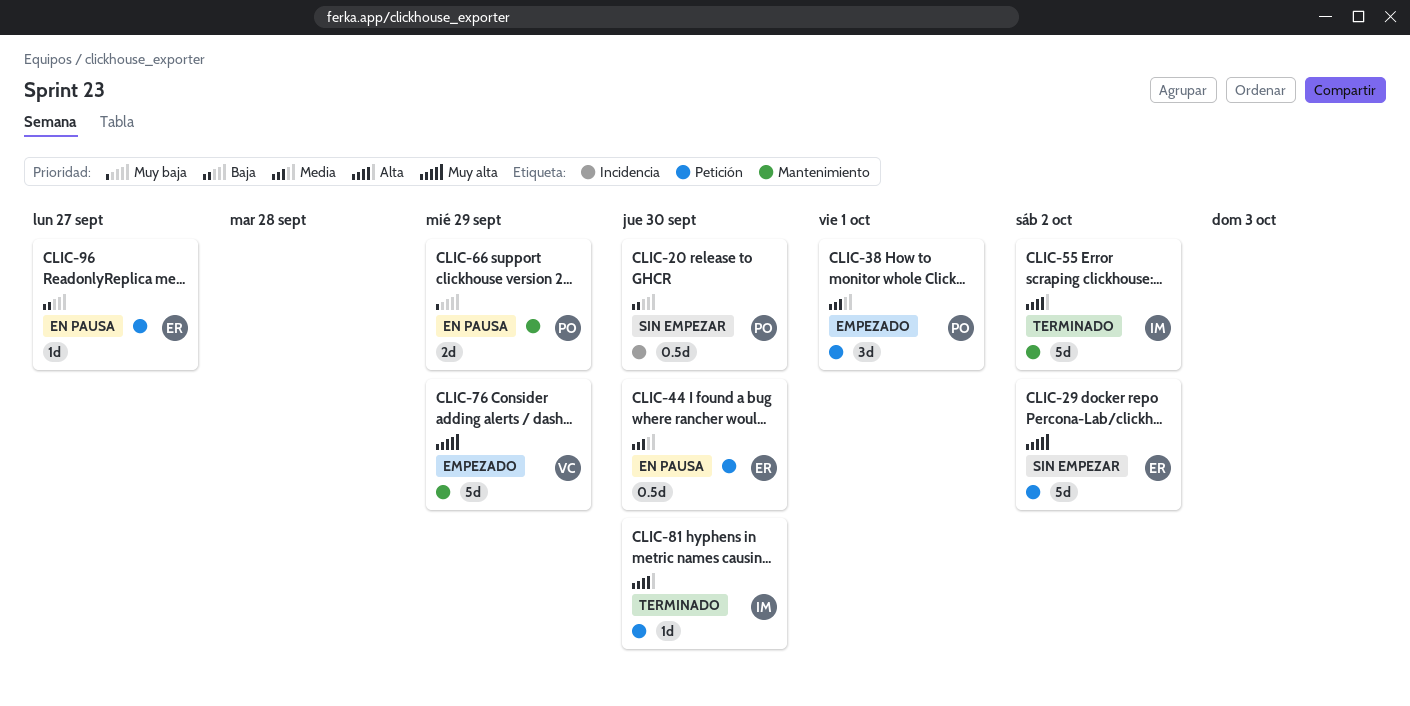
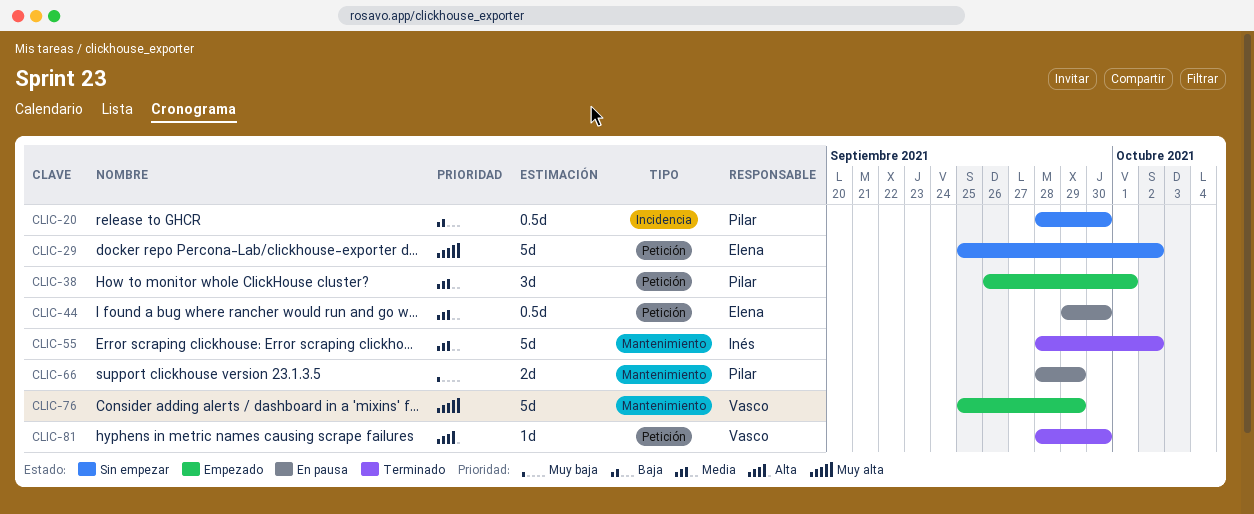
CLIC-55, priority: Alta -> Media
CLIC-81, owner: Inés -> Vasco
CLIC-96: present -> none

